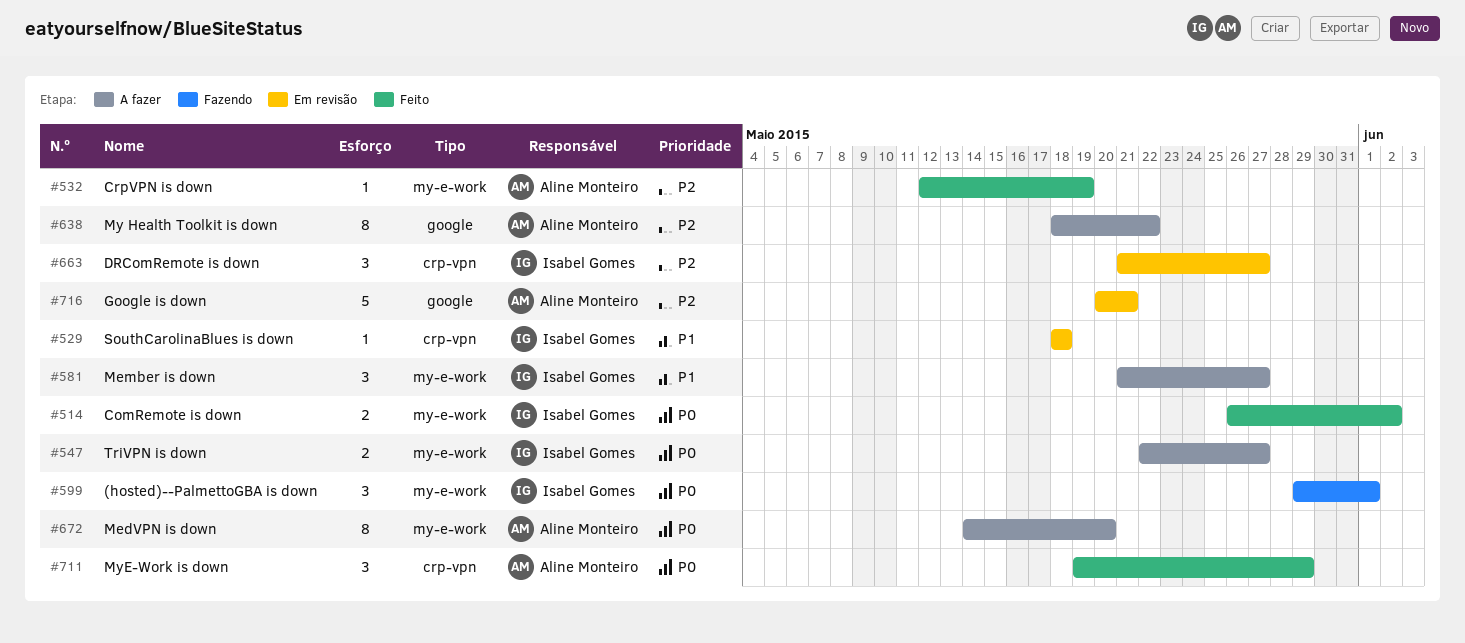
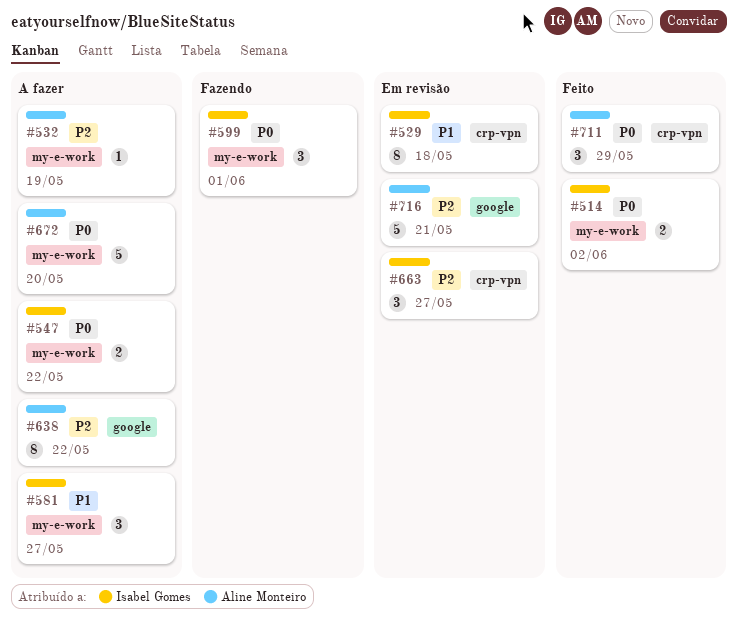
#529, estimate: 1 -> 8
#532, status: Feito -> A fazer
#547, due: May 27 -> May 22
#672, estimate: 8 -> 5

